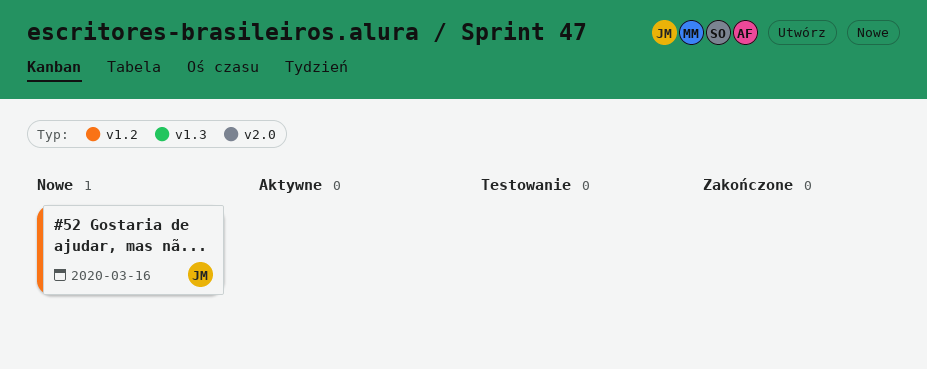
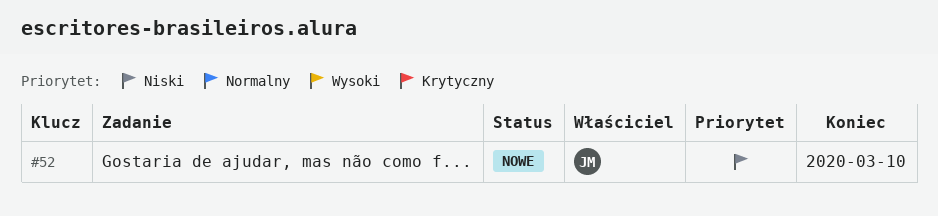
#52, due: Mar 16 -> Mar 10

